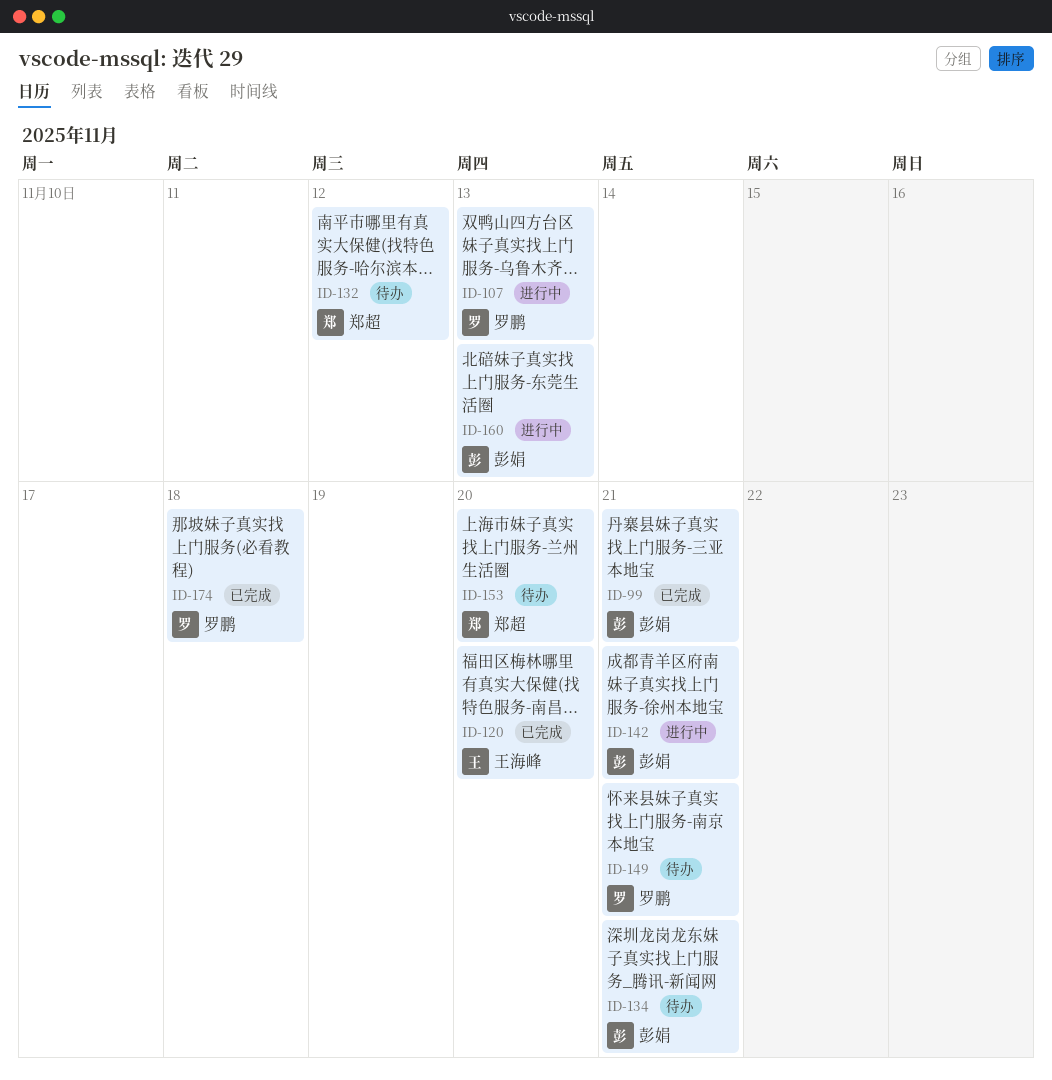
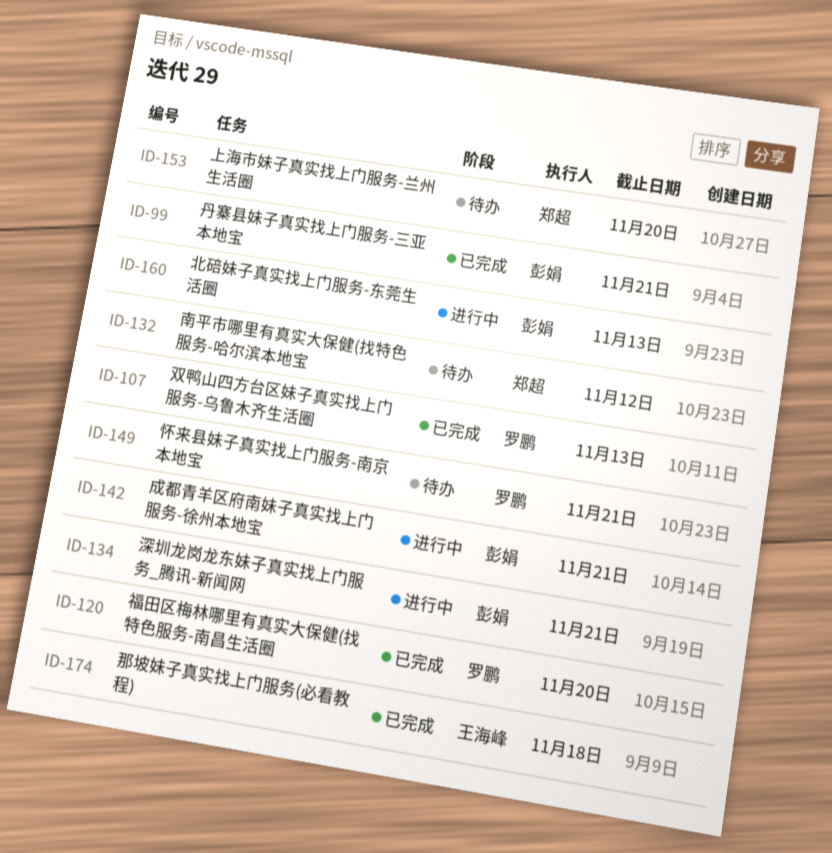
ID-107, status: 进行中 -> 已完成
ID-120, owner: 王海峰 -> 罗鹏
ID-134, status: 待办 -> 进行中
ID-174, owner: 罗鹏 -> 王海峰

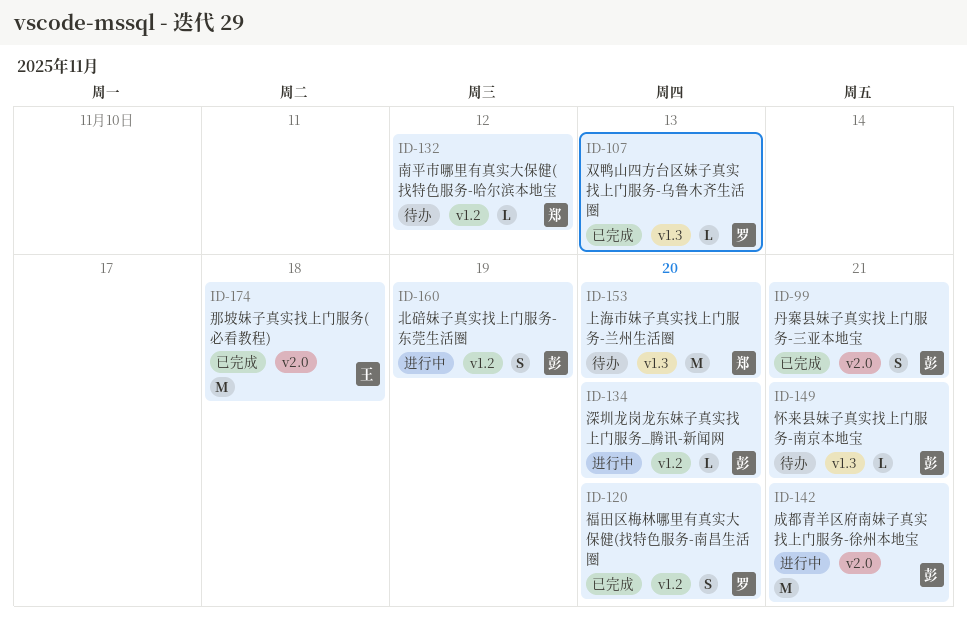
ID-134, due: Nov 21 -> Nov 20
ID-149, owner: 罗鹏 -> 彭娟
ID-160, due: Nov 13 -> Nov 19

